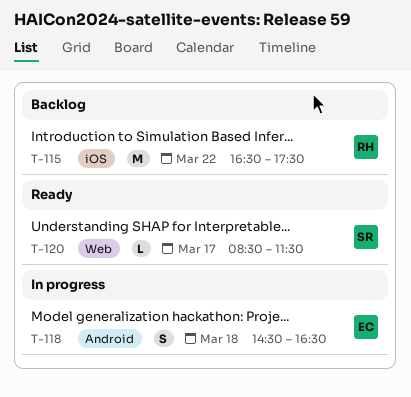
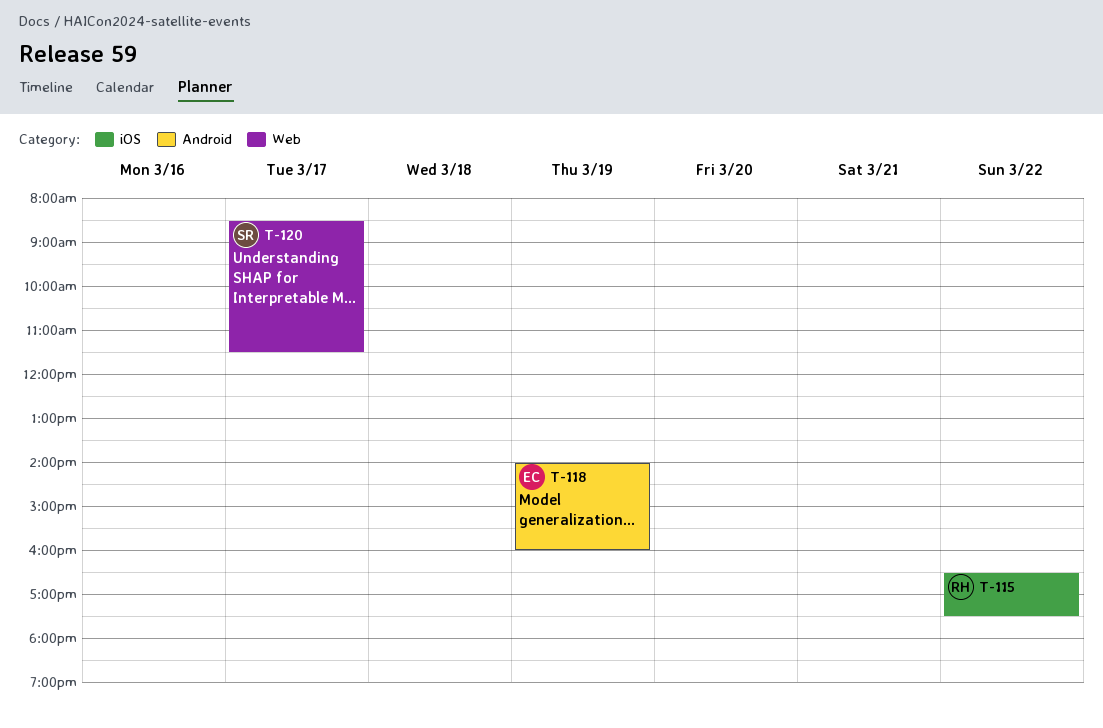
T-118, day: Mar 18 -> Mar 19
T-118, begins: 14:30 -> 14:00
T-118, ends: 16:30 -> 16:00

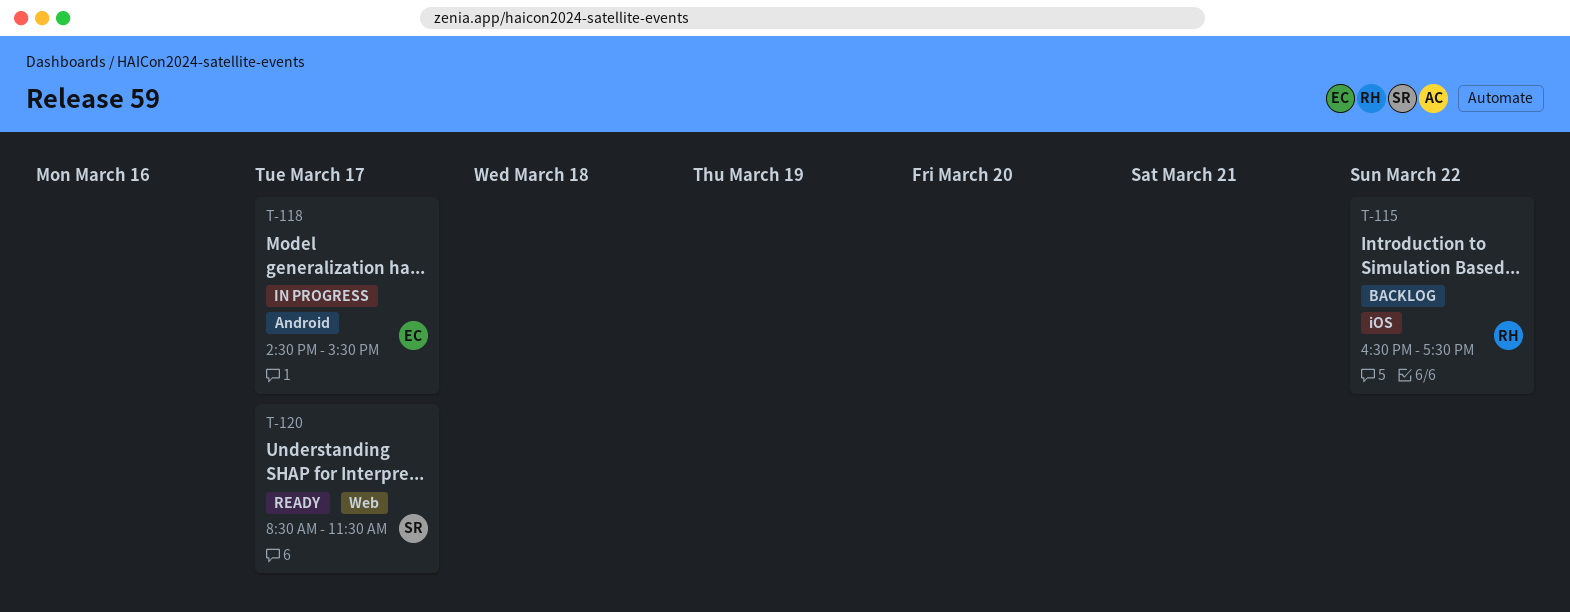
T-118, day: Mar 19 -> Mar 17
T-118, begins: 14:00 -> 14:30
T-118, ends: 16:00 -> 15:30

